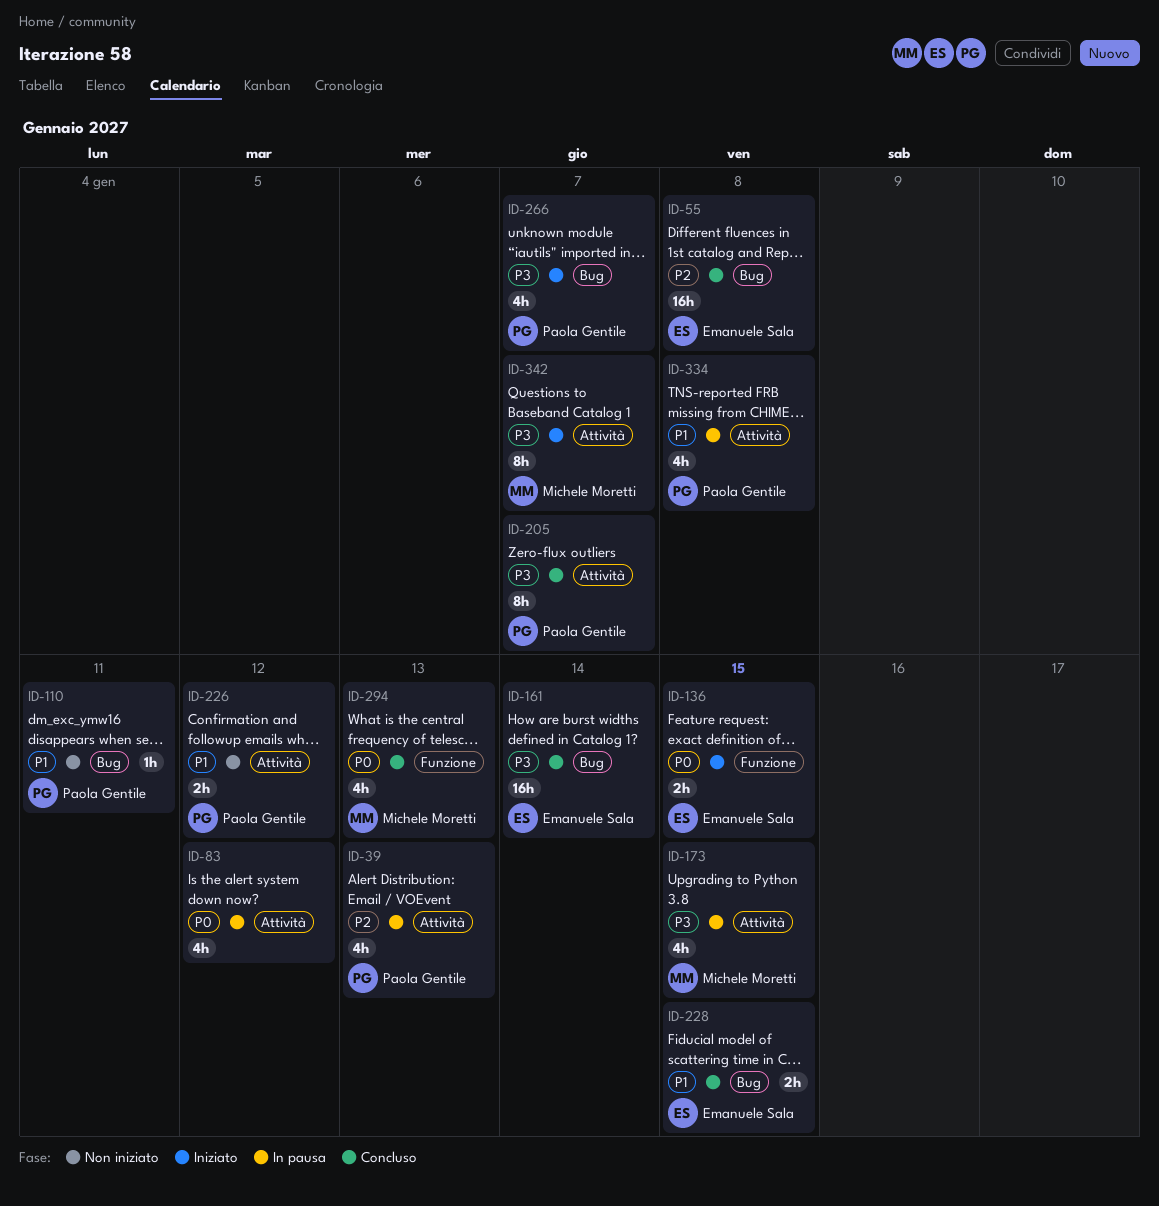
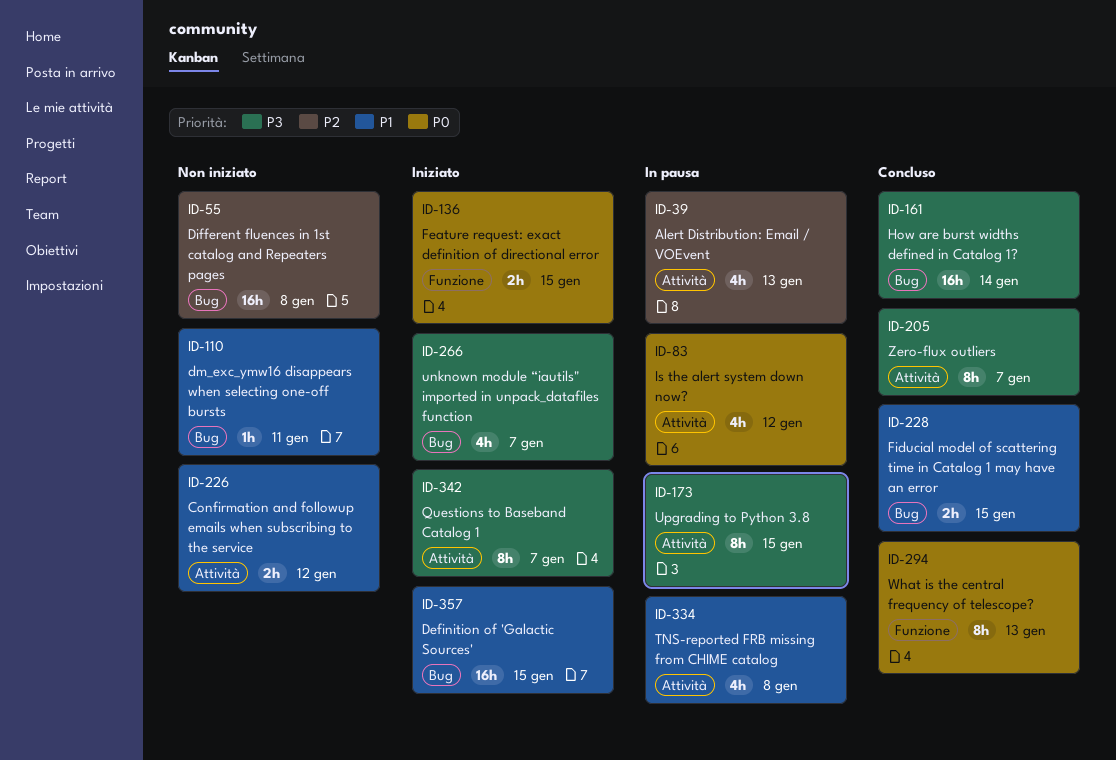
ID-55, status: Concluso -> Non iniziato
ID-173, estimate: 4h -> 8h
ID-294, estimate: 4h -> 8h
ID-357: none -> present

